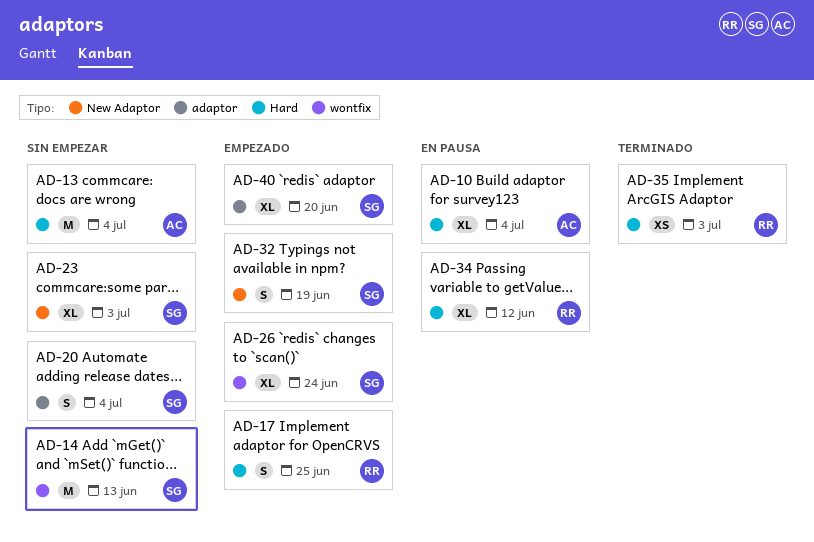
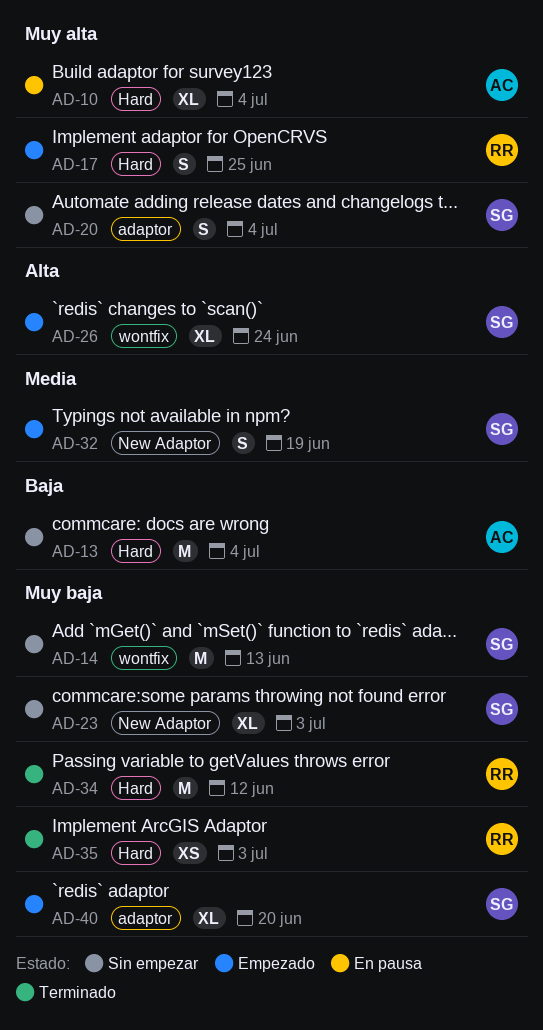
AD-34, status: En pausa -> Terminado
AD-34, estimate: XL -> M

